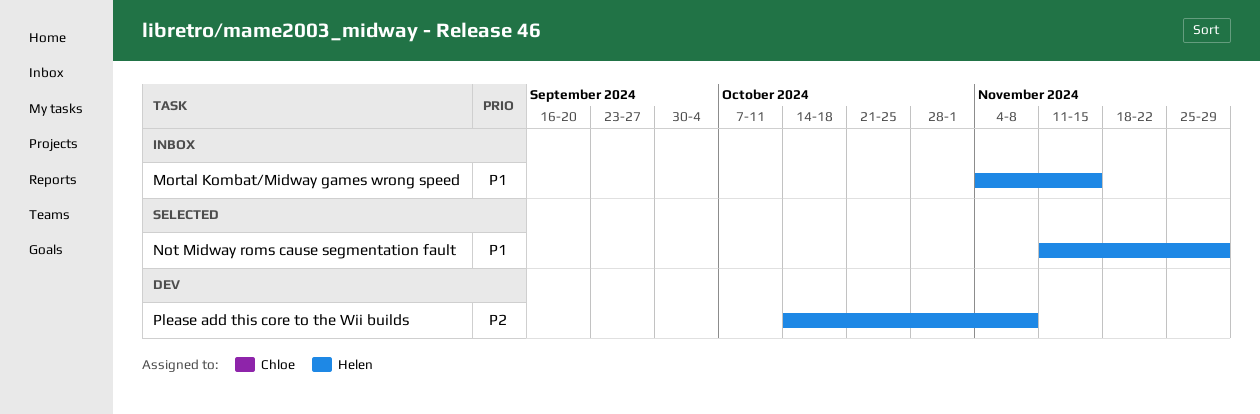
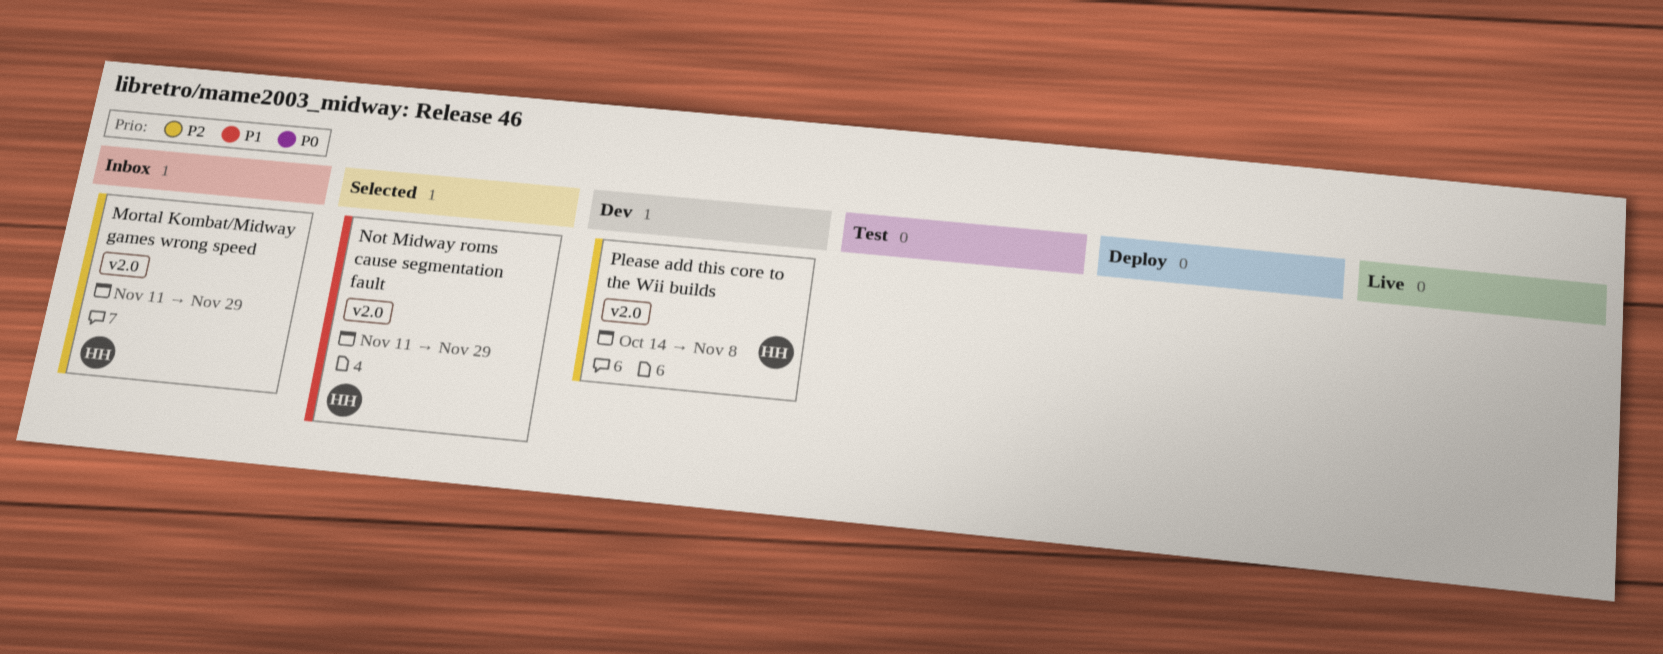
Mortal Kombat/Midway games wrong speed, priority: P1 -> P2
Mortal Kombat/Midway games wrong speed, start: Nov 4 -> Nov 11
Mortal Kombat/Midway games wrong speed, due: Nov 15 -> Nov 29

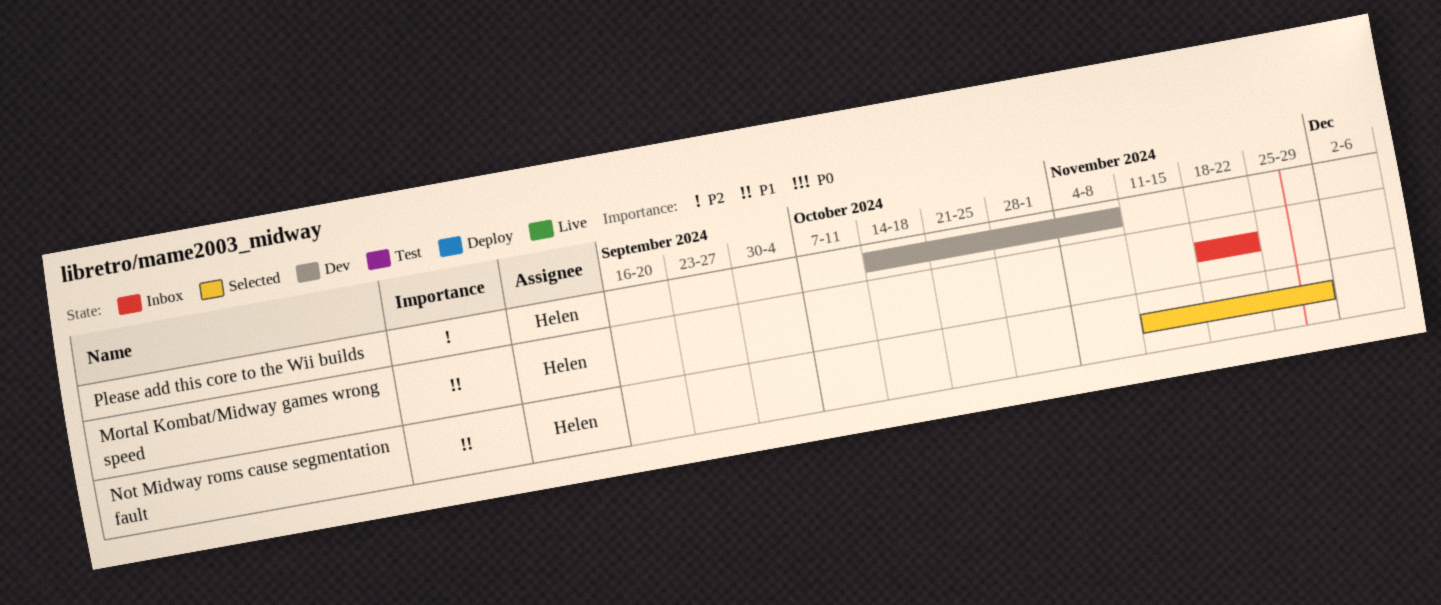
Mortal Kombat/Midway games wrong speed, priority: P2 -> P1
Mortal Kombat/Midway games wrong speed, start: Nov 11 -> Nov 18
Mortal Kombat/Midway games wrong speed, due: Nov 29 -> Nov 22

